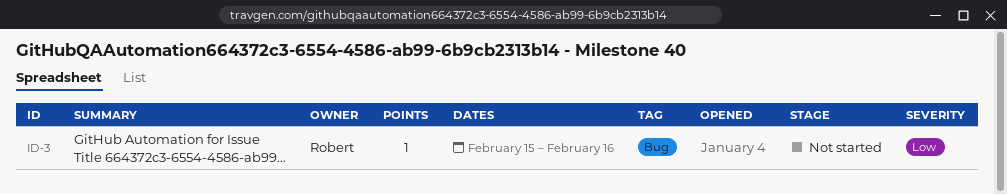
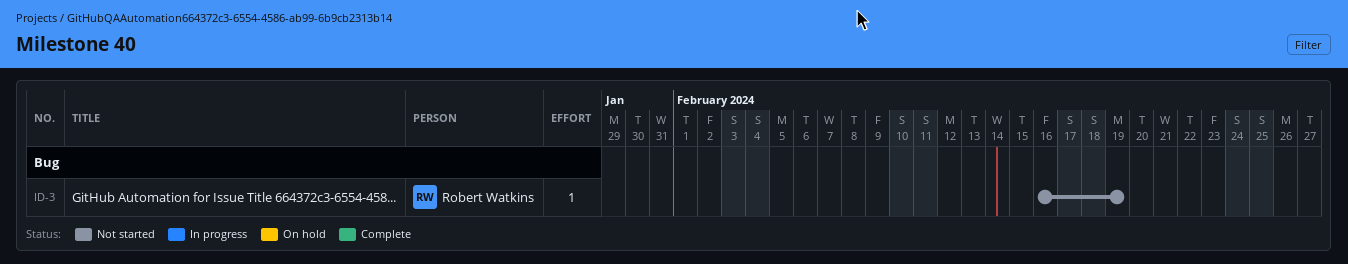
ID-3, start: Feb 15 -> Feb 16
ID-3, due: Feb 16 -> Feb 19

